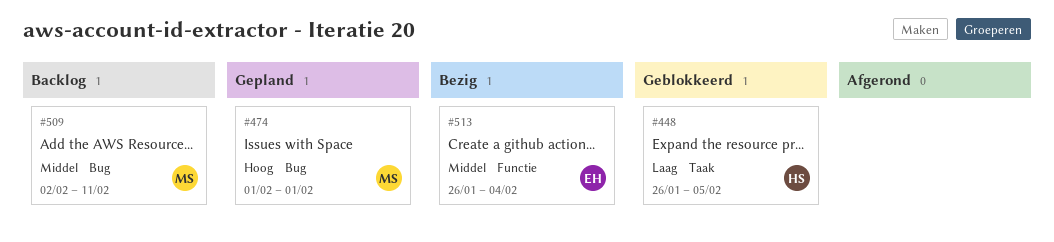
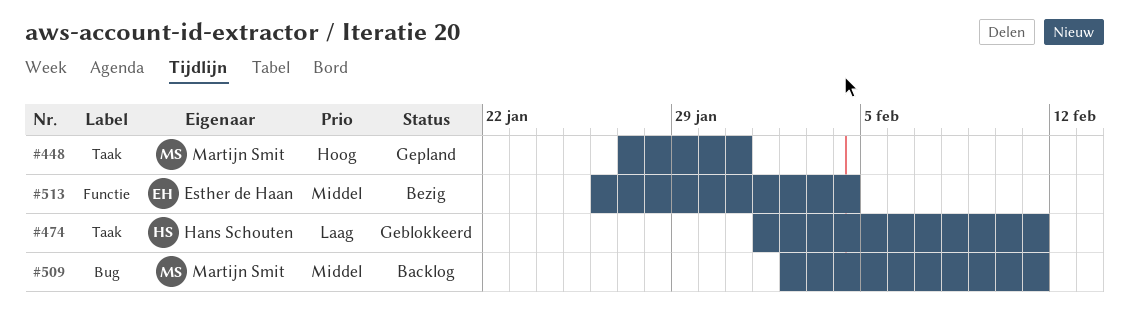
#448, status: Geblokkeerd -> Gepland
#448, owner: Hans Schouten -> Martijn Smit
#448, priority: Laag -> Hoog
#448, start: Jan 26 -> Jan 27
#448, due: Feb 5 -> Jan 31
#474, status: Gepland -> Geblokkeerd
#474, owner: Martijn Smit -> Hans Schouten
#474, priority: Hoog -> Laag
#474, label: Bug -> Taak
#474, due: Feb 1 -> Feb 11

